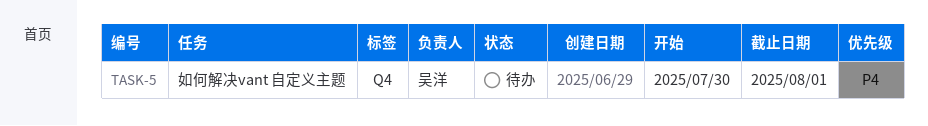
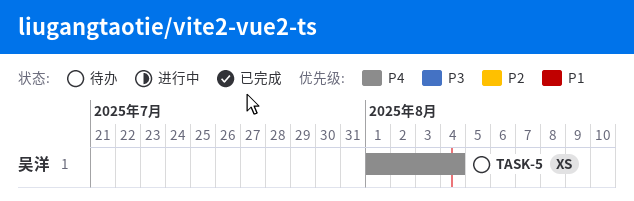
TASK-5, start: Jul 30 -> Aug 1
TASK-5, due: Aug 1 -> Aug 4

